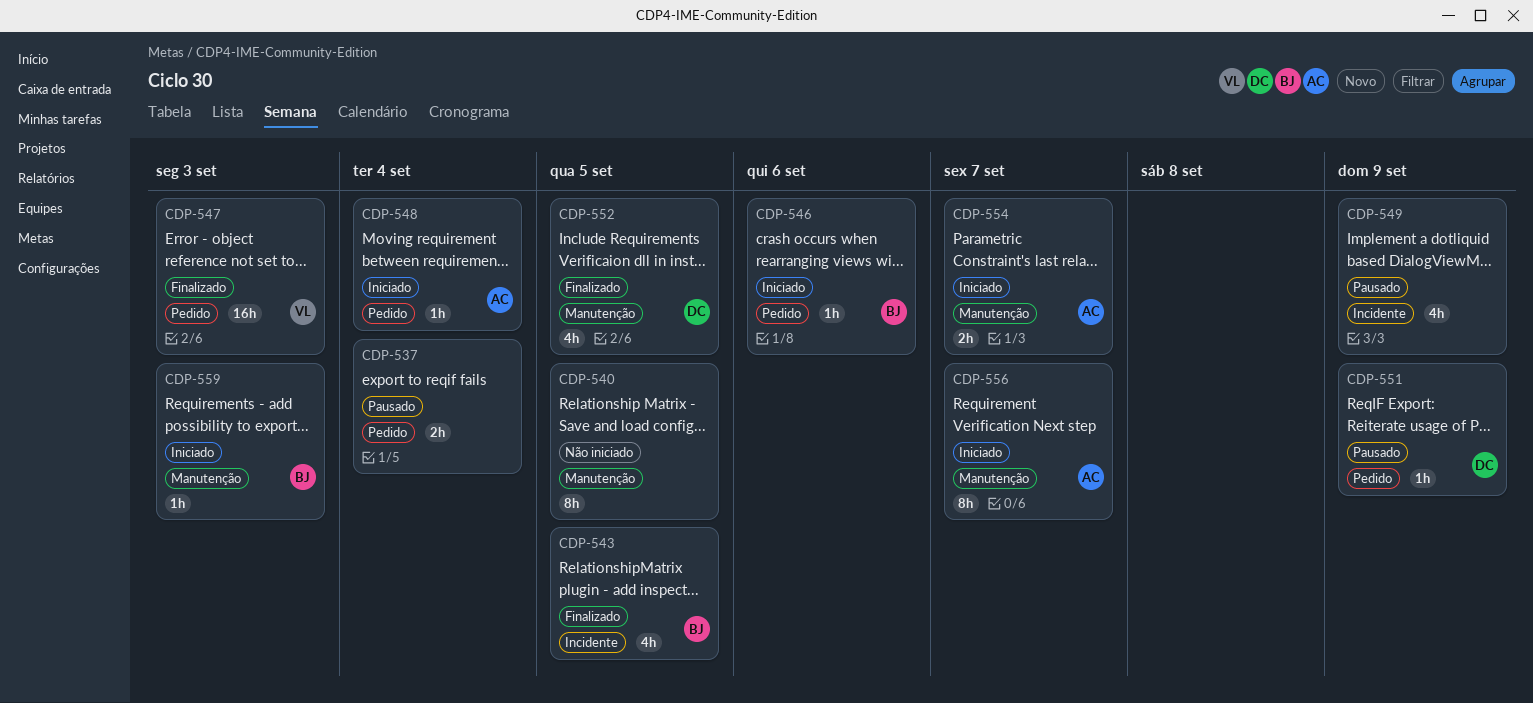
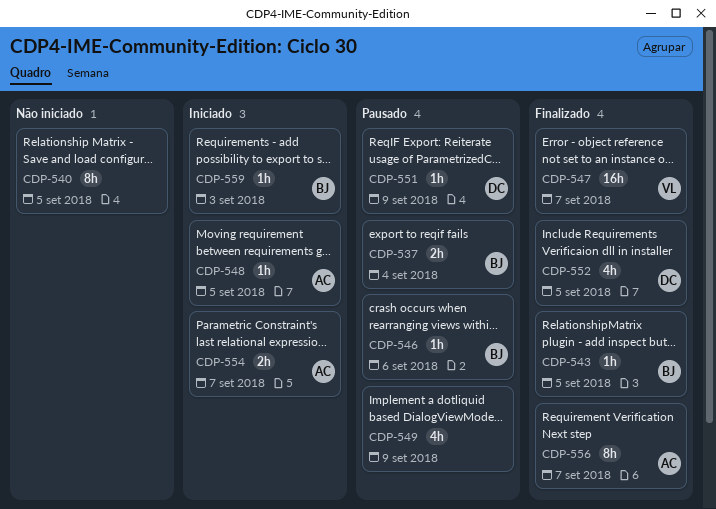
CDP-537, owner: none -> BJ
CDP-543, estimate: 4h -> 1h
CDP-546, status: Iniciado -> Pausado
CDP-547, due: Sep 3 -> Sep 7
CDP-548, due: Sep 4 -> Sep 5
CDP-556, status: Iniciado -> Finalizado

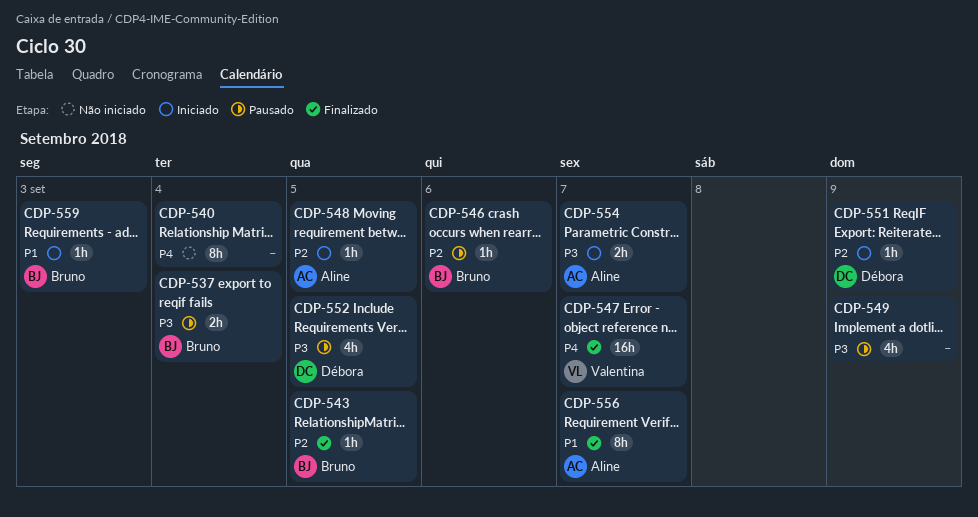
CDP-540, due: Sep 5 -> Sep 4
CDP-551, status: Pausado -> Iniciado
CDP-552, status: Finalizado -> Pausado

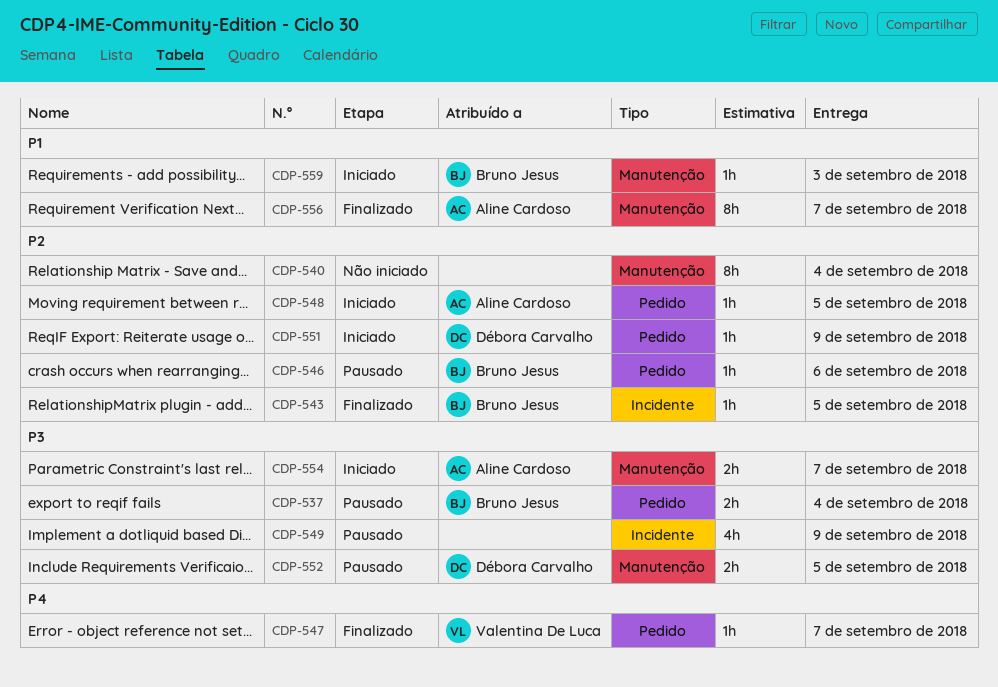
CDP-540, priority: P4 -> P2
CDP-547, estimate: 16h -> 1h
CDP-552, estimate: 4h -> 2h

